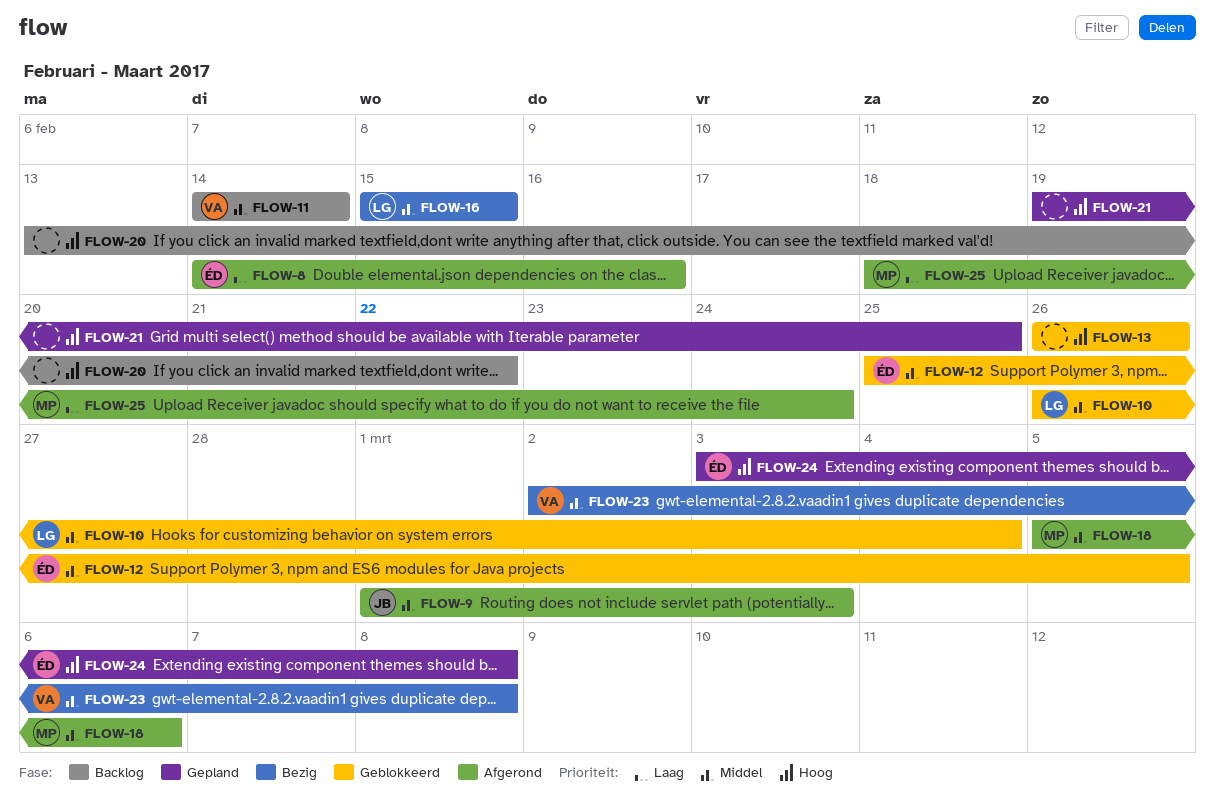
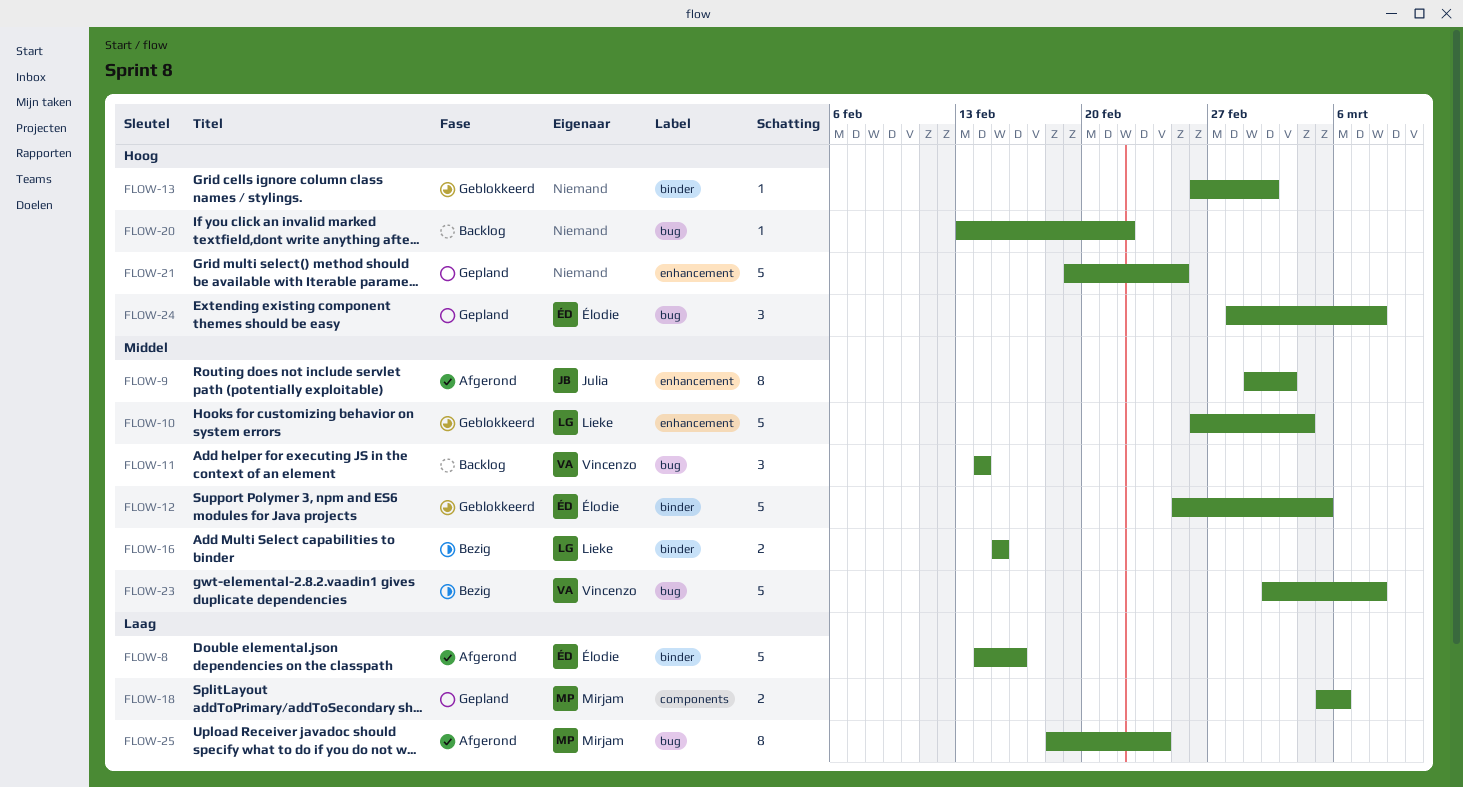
FLOW-13, due: Feb 26 -> Mar 2
FLOW-18, status: Afgerond -> Gepland
FLOW-18, priority: Middel -> Laag
FLOW-24, start: Mar 3 -> Feb 28

